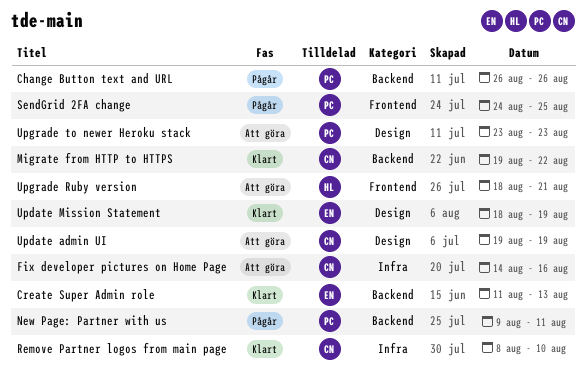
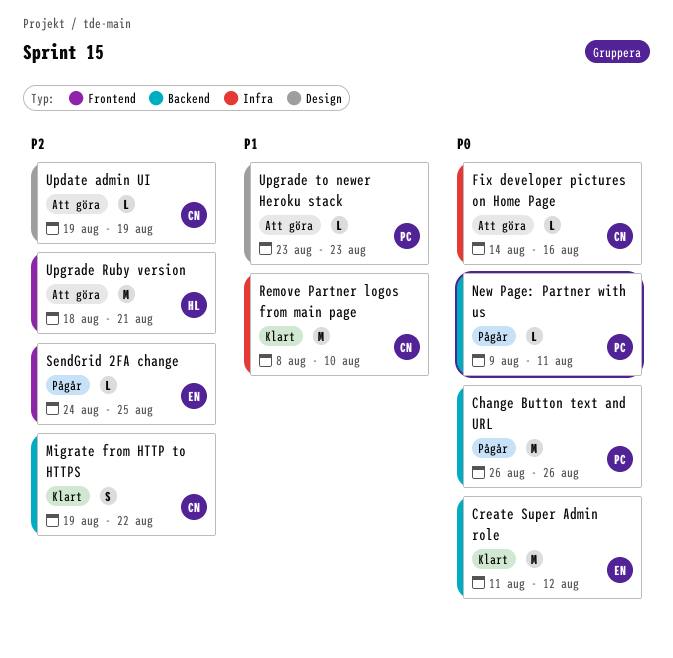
Create Super Admin role, due: Aug 13 -> Aug 12
SendGrid 2FA change, owner: PC -> EN
Update Mission Statement: present -> none

